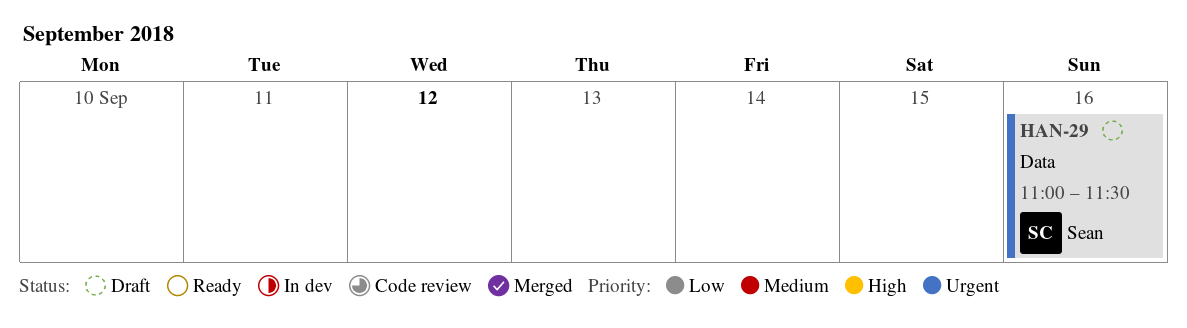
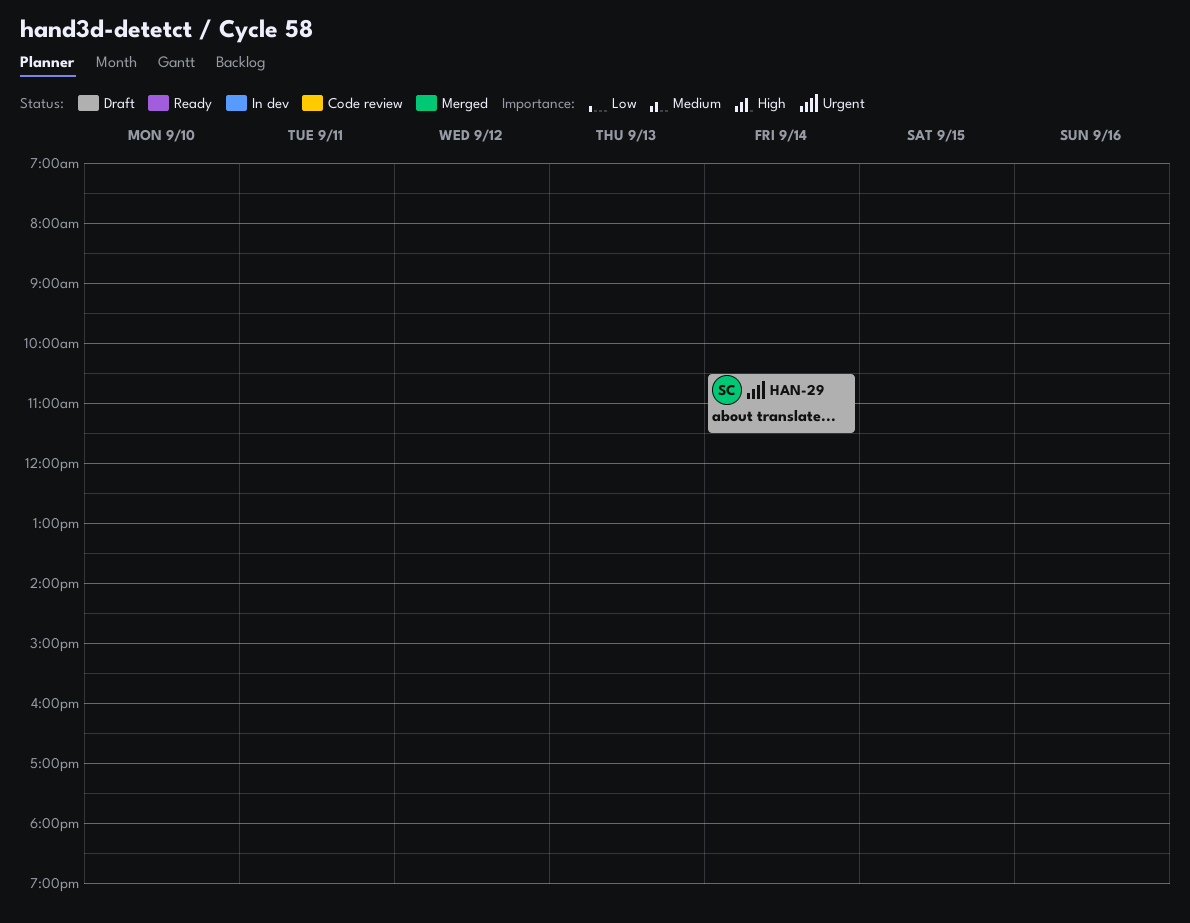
HAN-29, day: Sep 16 -> Sep 14
HAN-29, begins: 11:00 -> 10:30

